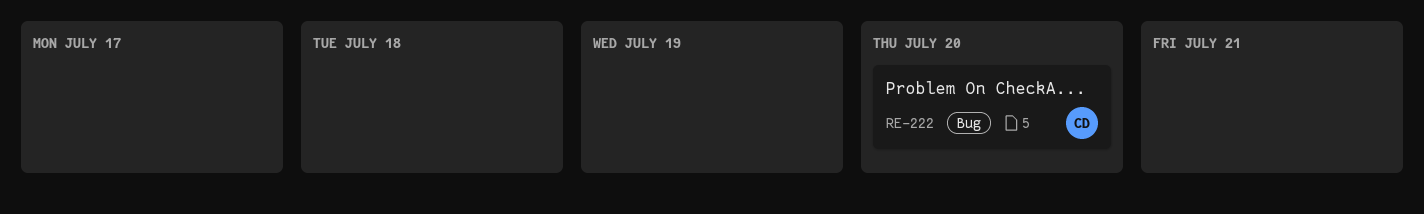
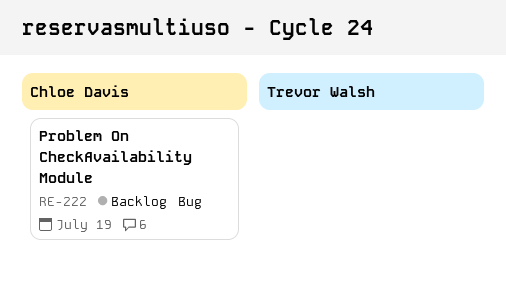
RE-222, due: Jul 20 -> Jul 19

